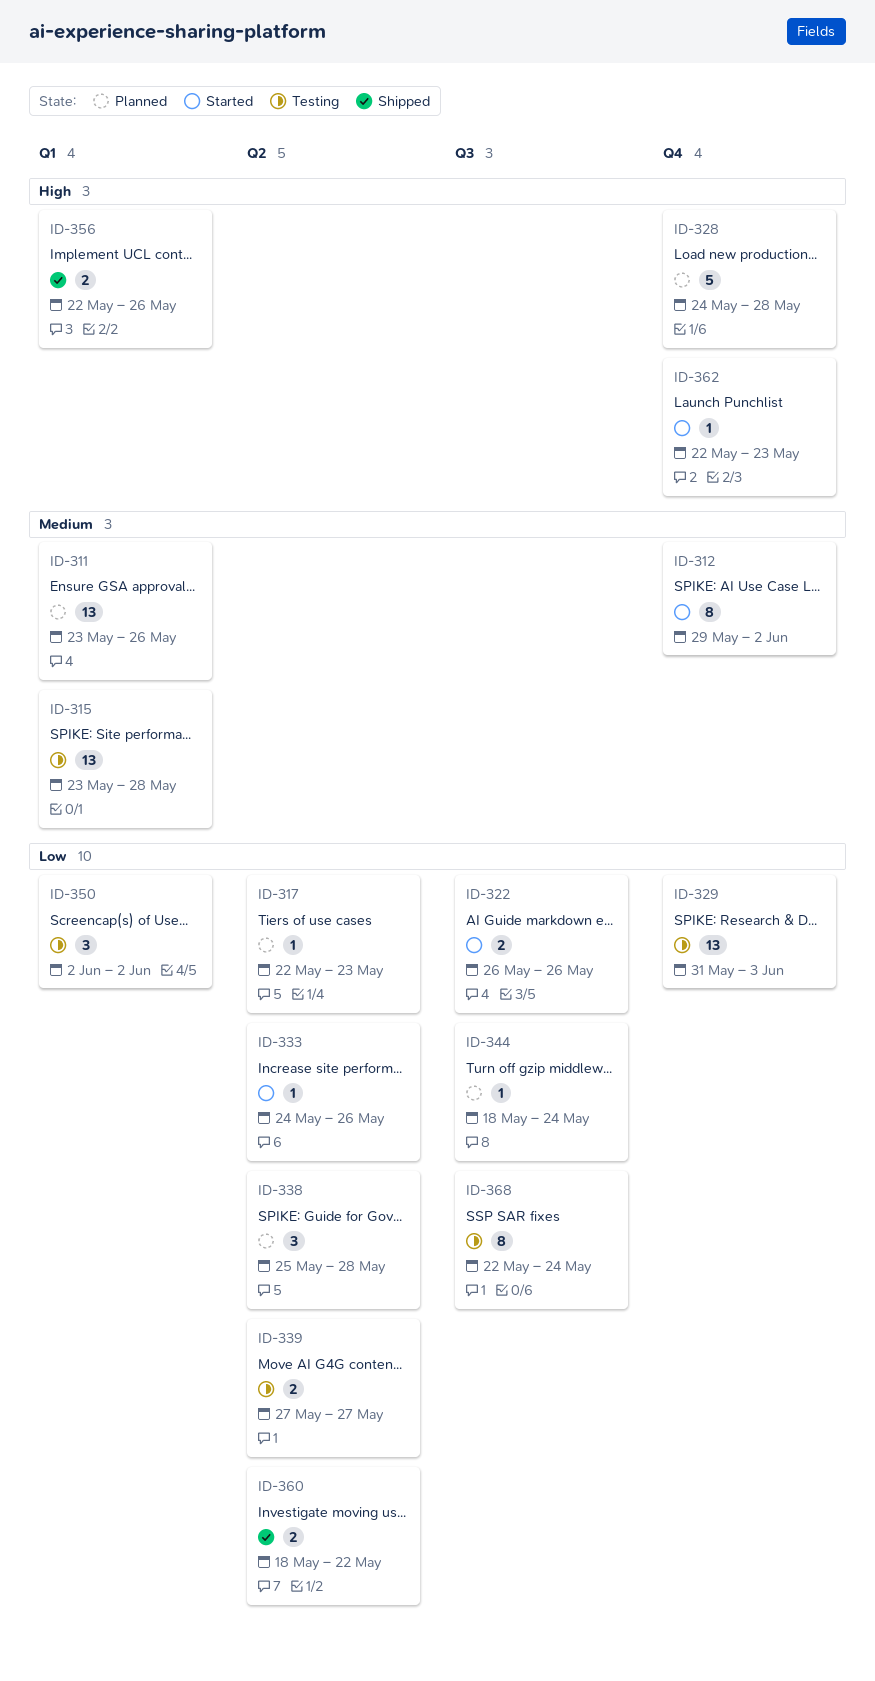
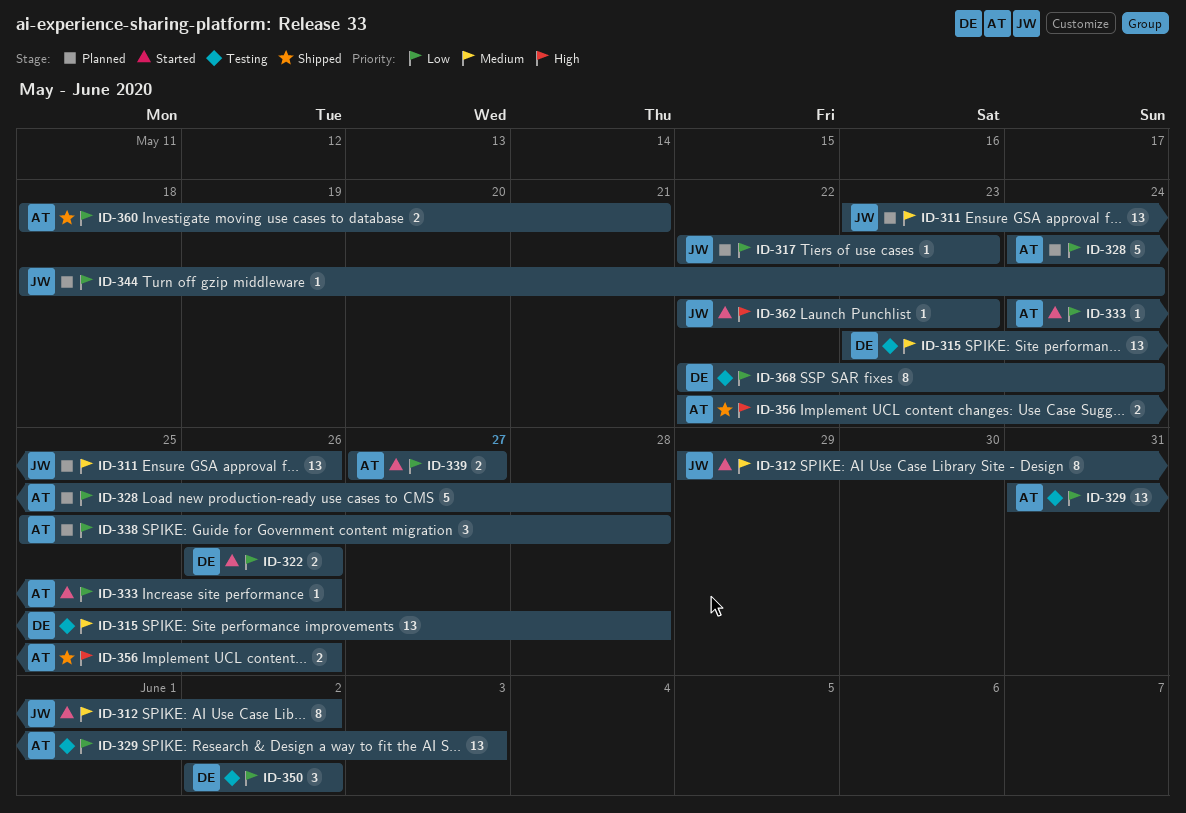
ID-328, priority: High -> Low
ID-339, status: Testing -> Started
ID-360, due: May 22 -> May 21

